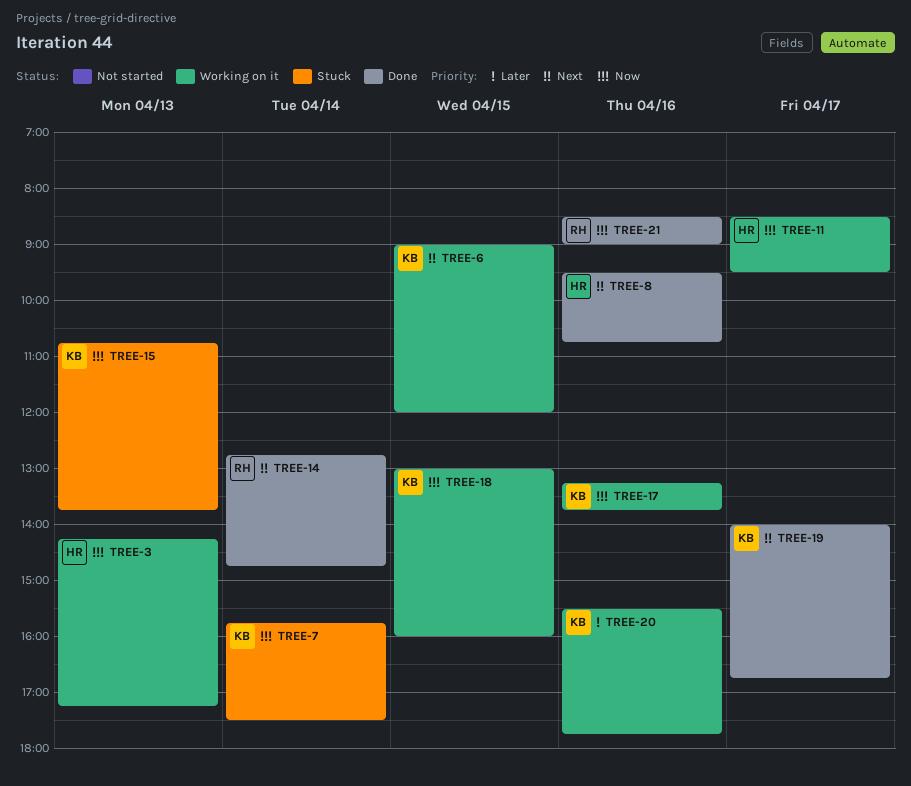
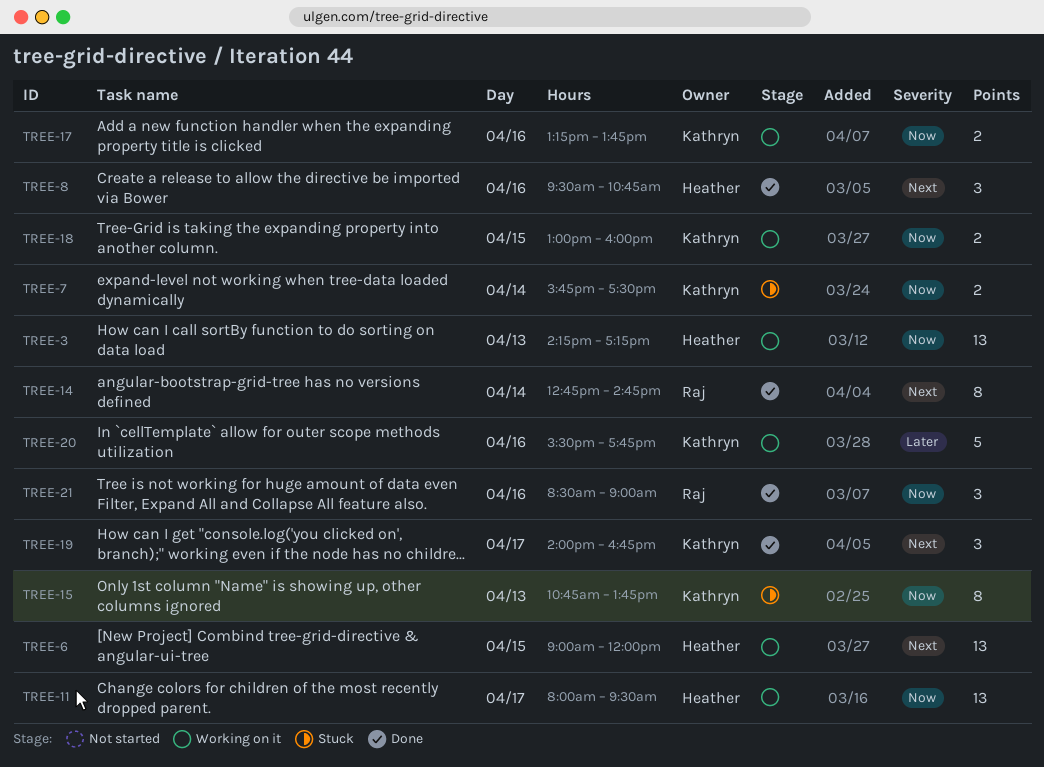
TREE-6, owner: Kathryn -> Heather
TREE-11, begins: 08:30 -> 08:00

